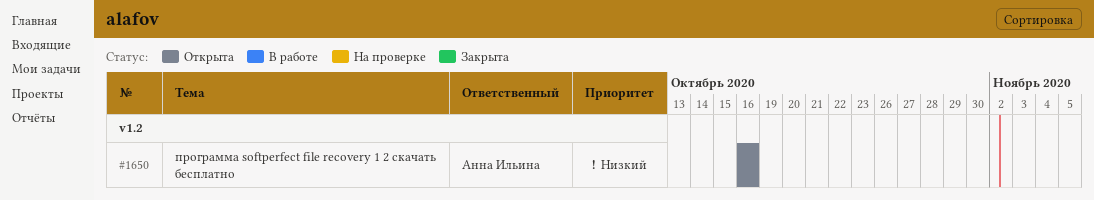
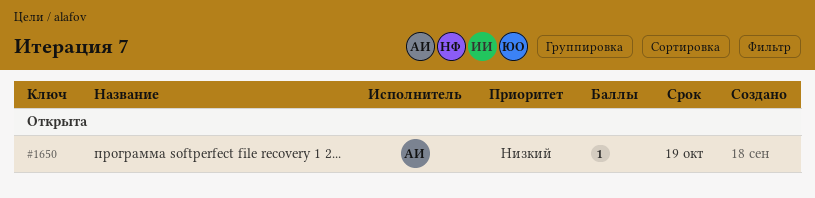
#1650, due: Oct 16 -> Oct 19

